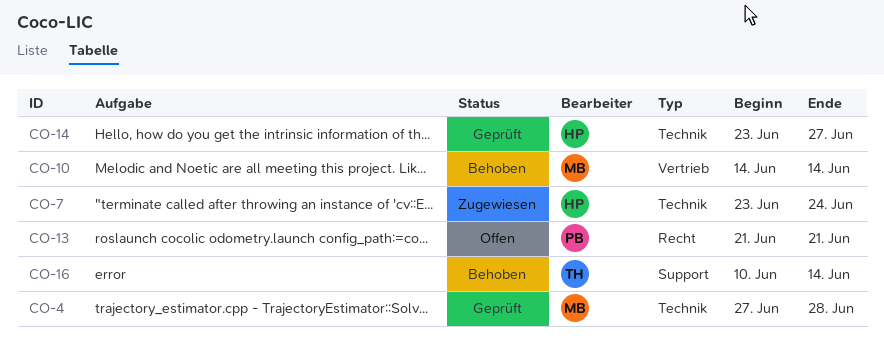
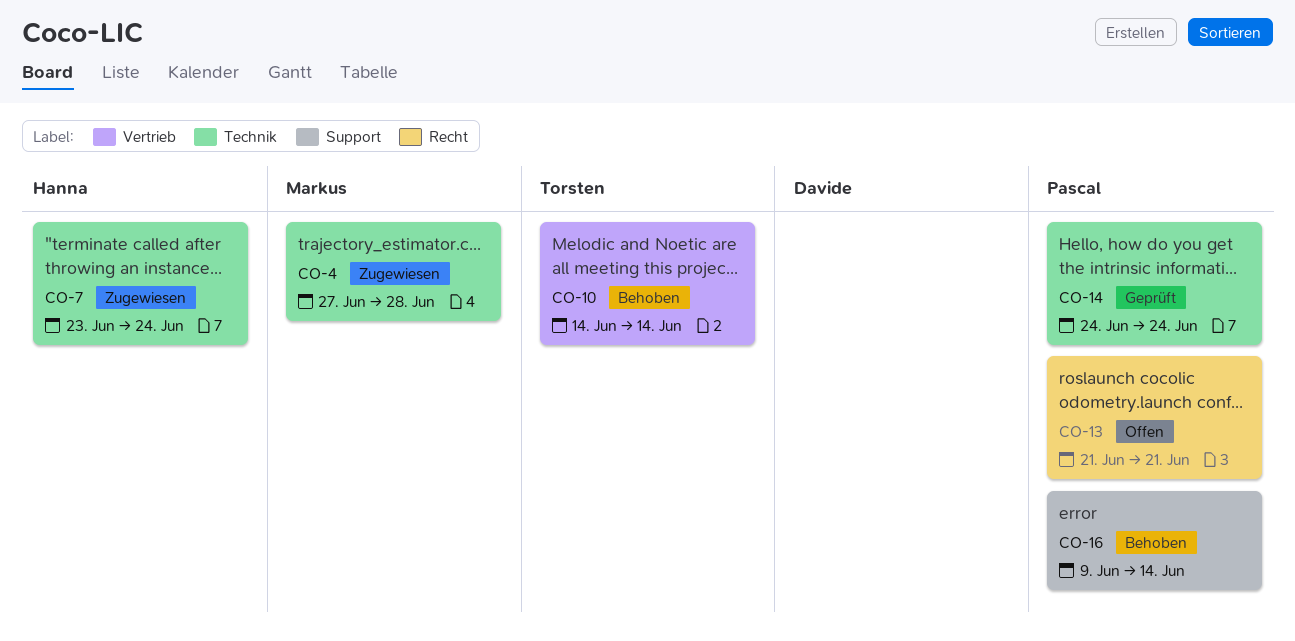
CO-4, status: Geprüft -> Zugewiesen
CO-10, owner: Markus -> Torsten
CO-14, owner: Hanna -> Pascal
CO-14, start: Jun 23 -> Jun 24
CO-14, due: Jun 27 -> Jun 24
CO-16, owner: Torsten -> Pascal
CO-16, start: Jun 10 -> Jun 9

